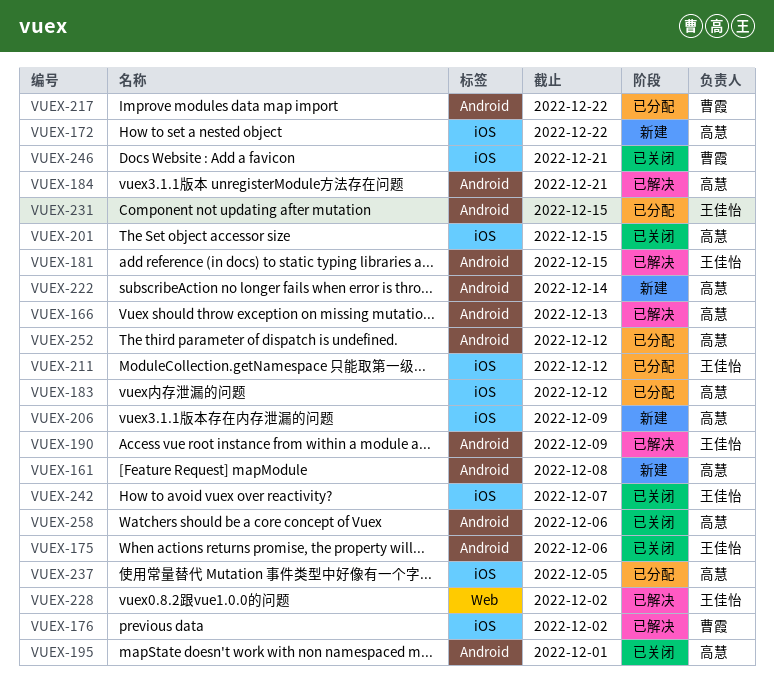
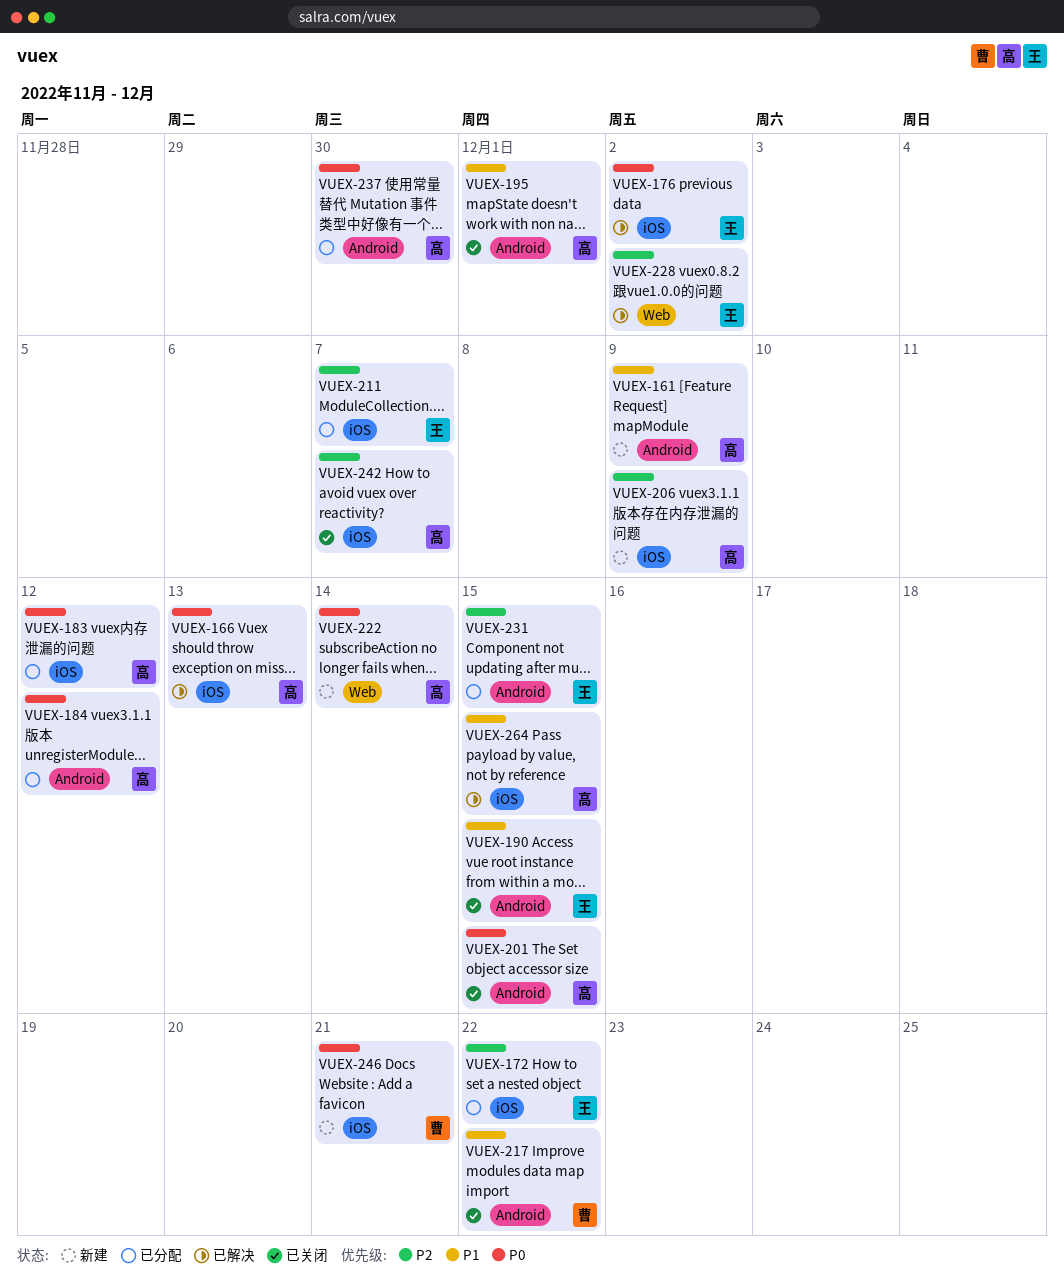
VUEX-161, due: Dec 8 -> Dec 9
VUEX-166, label: Android -> iOS
VUEX-172, status: 新建 -> 已分配
VUEX-172, owner: 高慧 -> 王佳怡
VUEX-175: present -> none
VUEX-176, owner: 曹霞 -> 王佳怡
VUEX-181: present -> none
VUEX-184, status: 已解决 -> 已分配
VUEX-184, due: Dec 21 -> Dec 12
VUEX-190, status: 已解决 -> 已关闭
VUEX-190, due: Dec 9 -> Dec 15
VUEX-201, label: iOS -> Android
VUEX-211, due: Dec 12 -> Dec 7
VUEX-217, status: 已分配 -> 已关闭
VUEX-222, label: Android -> Web
VUEX-237, label: iOS -> Android
VUEX-237, due: Dec 5 -> Nov 30
VUEX-242, owner: 王佳怡 -> 高慧
VUEX-246, status: 已关闭 -> 新建
VUEX-252: present -> none
VUEX-258: present -> none
VUEX-264: none -> present

